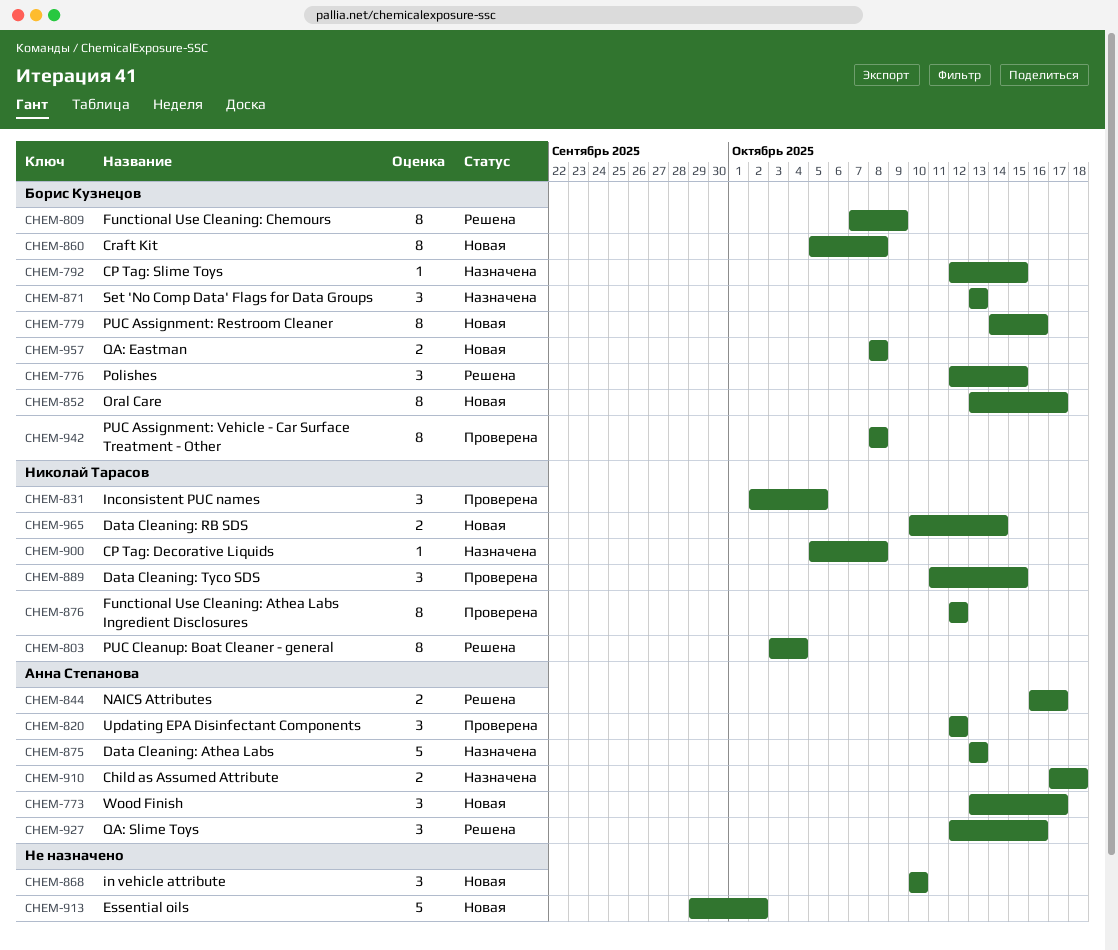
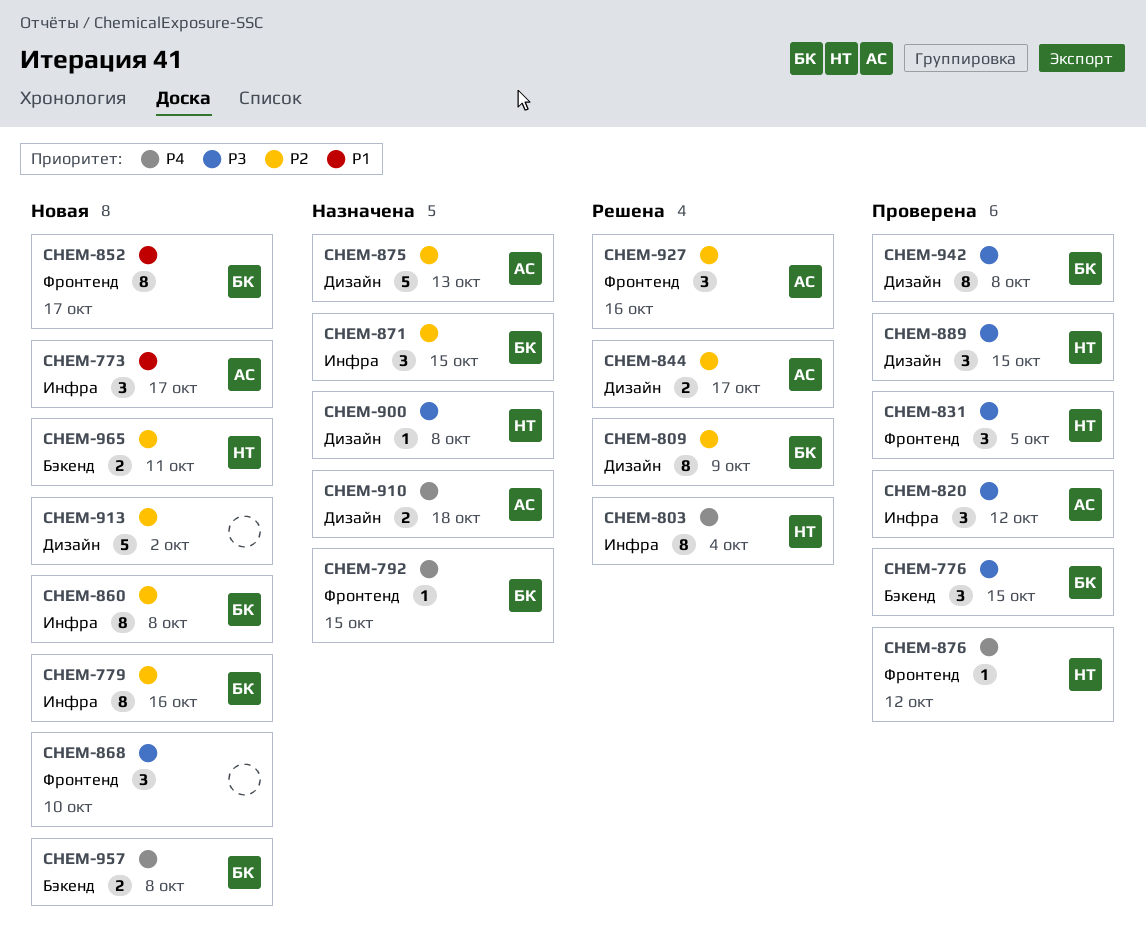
CHEM-776, status: Решена -> Проверена
CHEM-871, due: Oct 13 -> Oct 15
CHEM-876, estimate: 8 -> 1
CHEM-965, due: Oct 14 -> Oct 11

